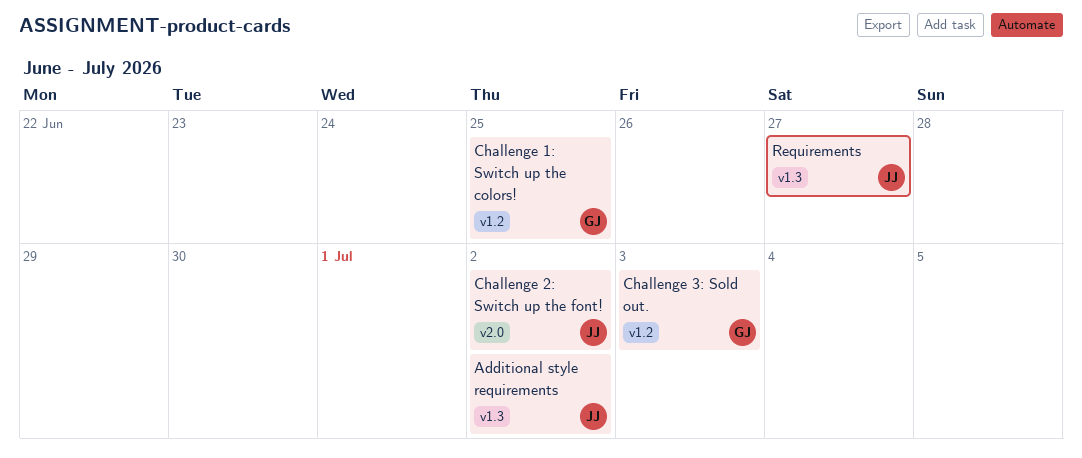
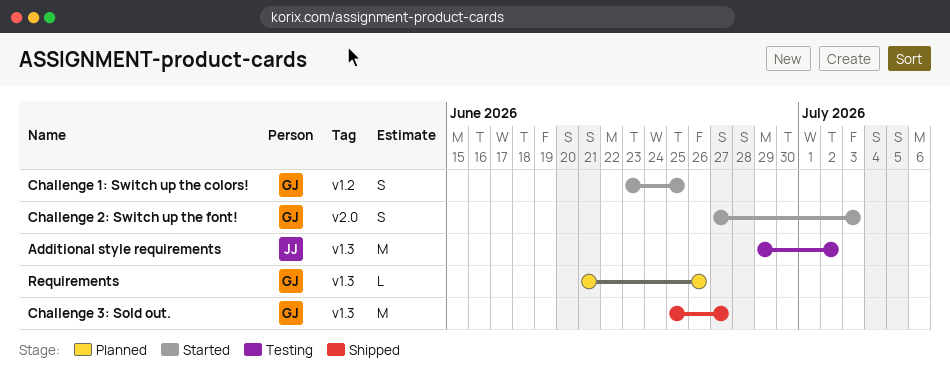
Challenge 2: Switch up the font!, owner: JJ -> GJ
Challenge 2: Switch up the font!, due: Jul 2 -> Jul 3
Challenge 3: Sold out., label: v1.2 -> v1.3
Challenge 3: Sold out., due: Jul 3 -> Jun 27
Requirements, owner: JJ -> GJ
Requirements, due: Jun 27 -> Jun 26

